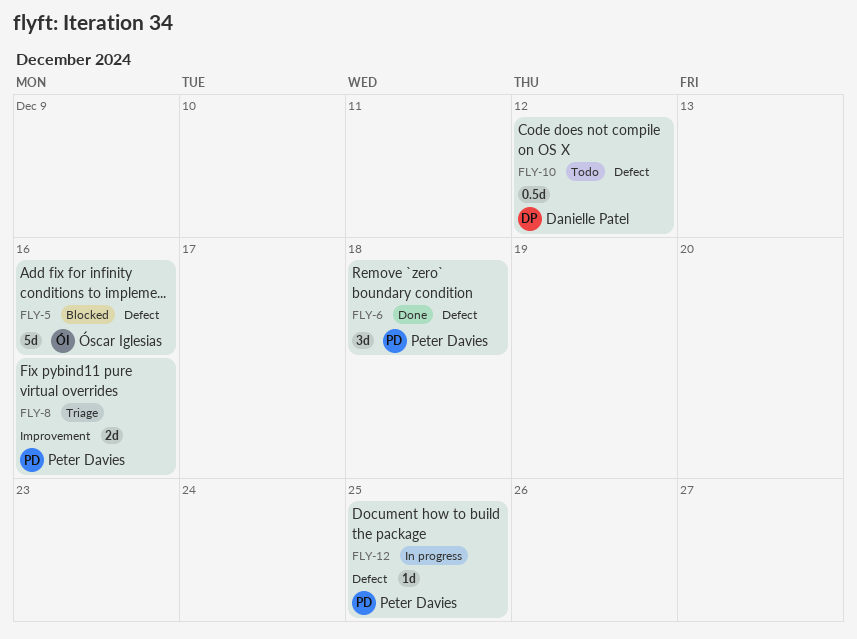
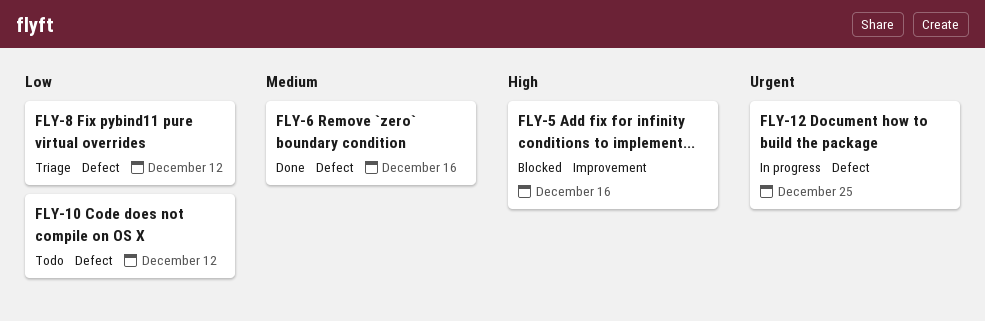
FLY-5, label: Defect -> Improvement
FLY-6, due: Dec 18 -> Dec 16
FLY-8, label: Improvement -> Defect
FLY-8, due: Dec 16 -> Dec 12

